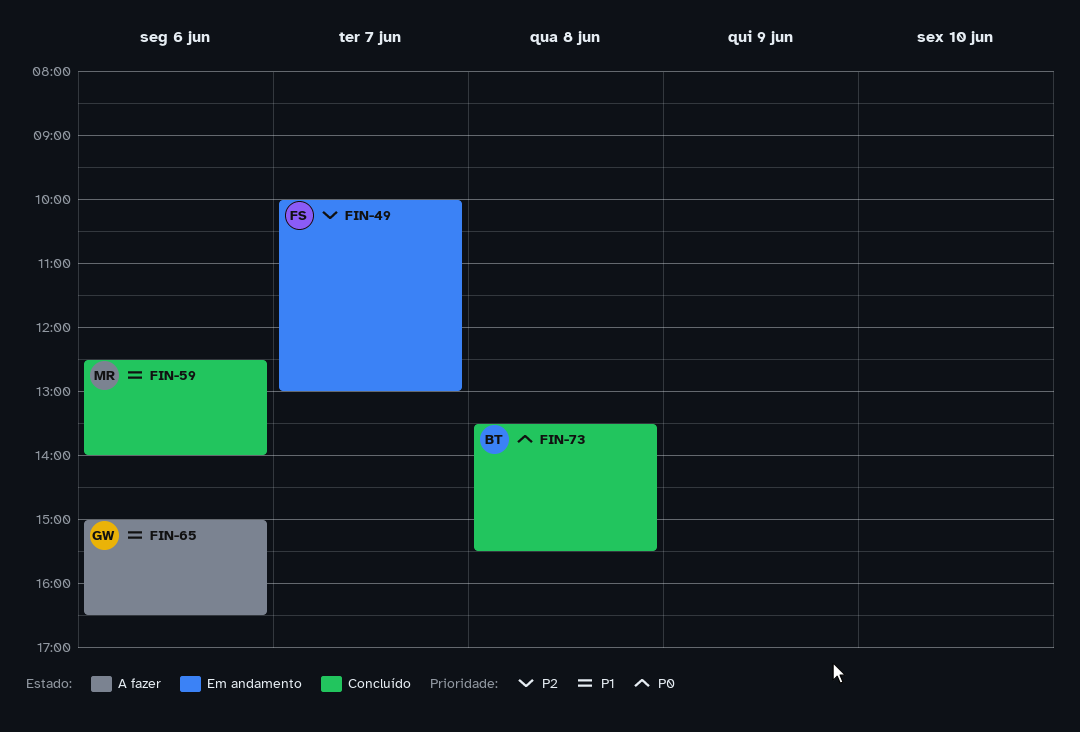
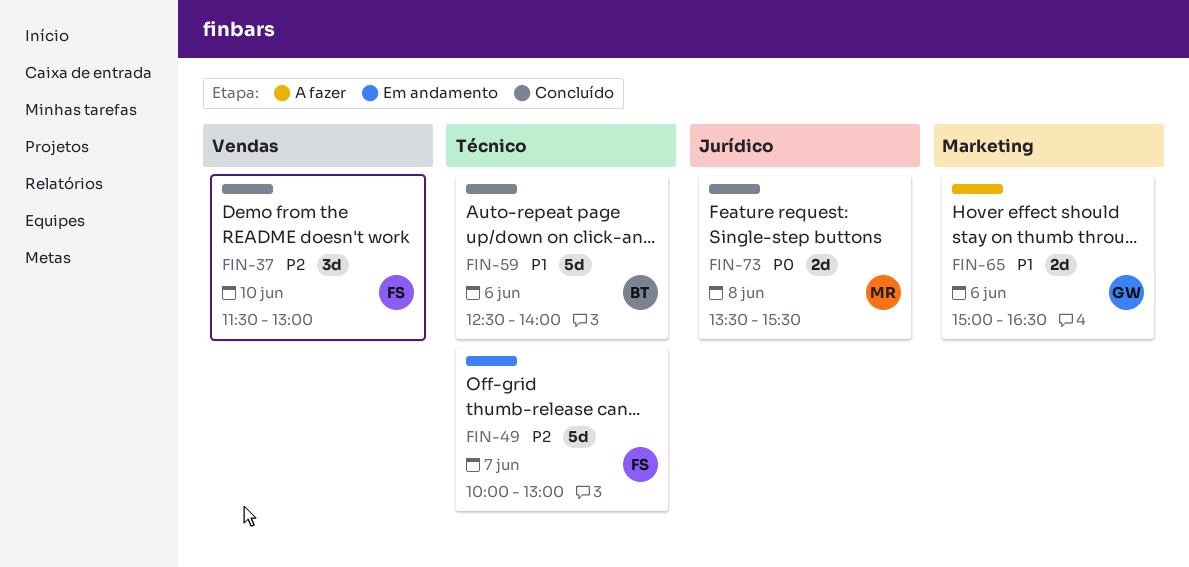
FIN-37: none -> present
FIN-59, owner: MR -> BT
FIN-73, owner: BT -> MR

